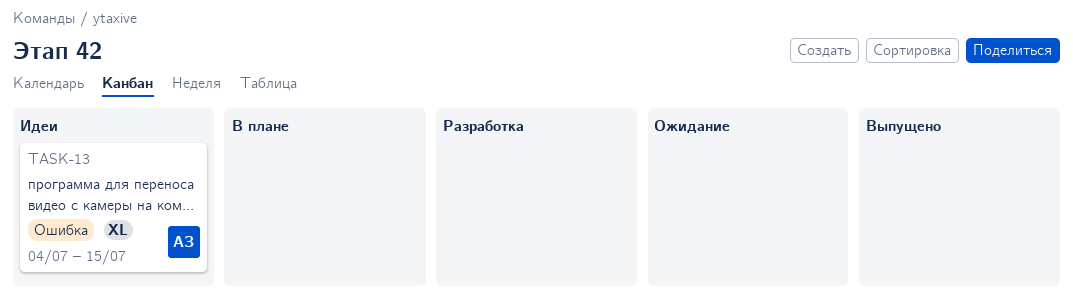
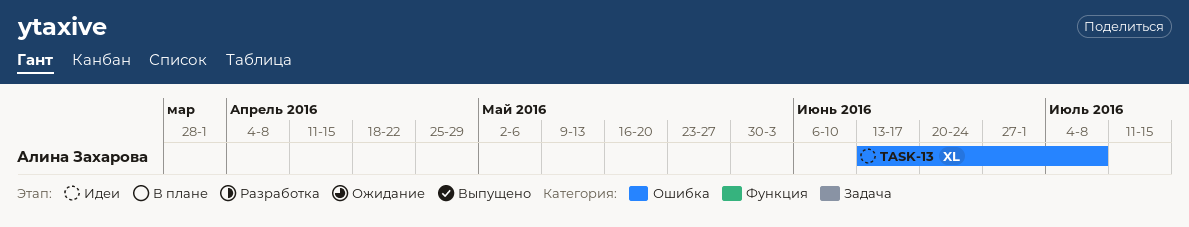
TASK-13, start: Jul 4 -> Jun 13
TASK-13, due: Jul 15 -> Jul 8

